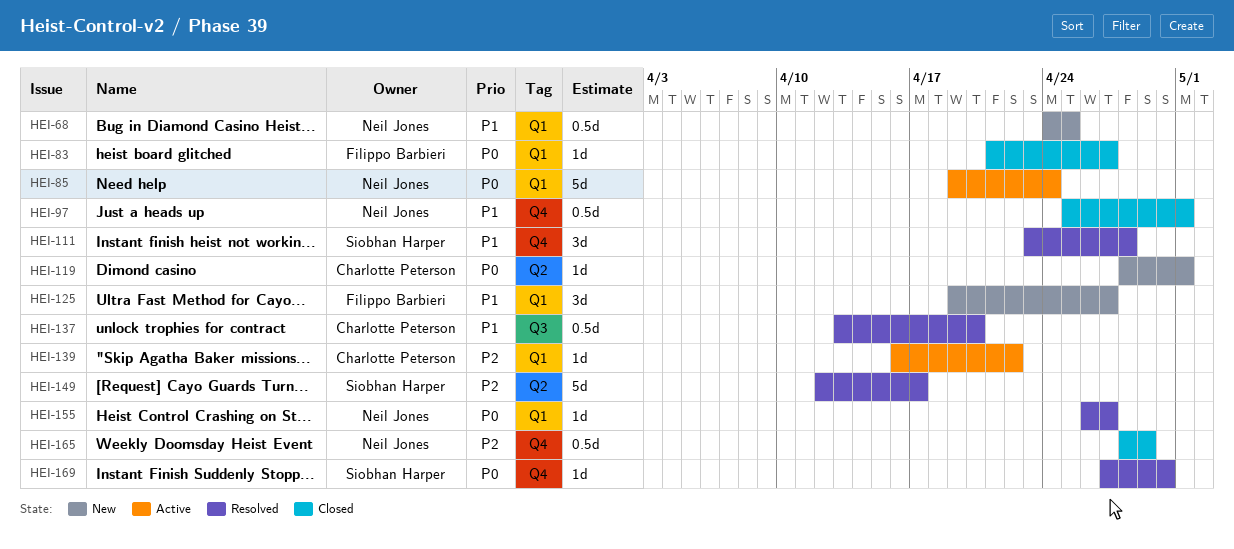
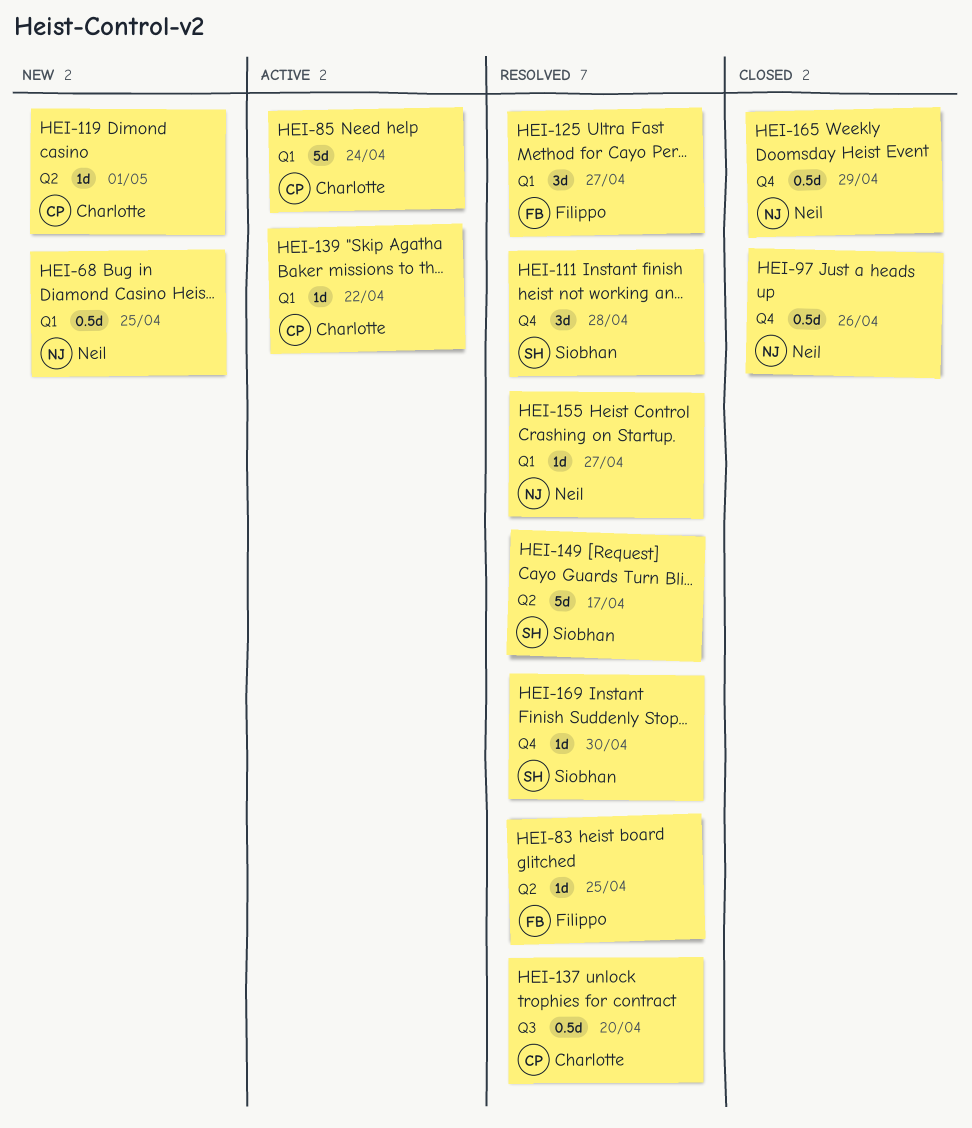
HEI-83, status: Closed -> Resolved
HEI-83, label: Q1 -> Q2
HEI-83, due: Apr 27 -> Apr 25
HEI-85, owner: Neil Jones -> Charlotte Peterson
HEI-97, due: May 1 -> Apr 26
HEI-125, status: New -> Resolved

